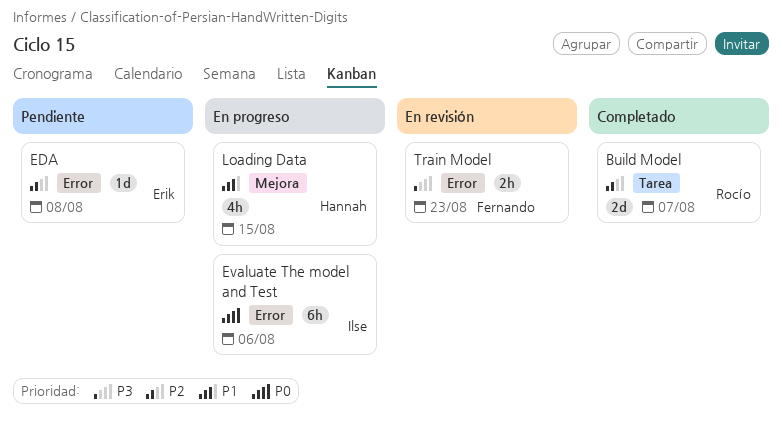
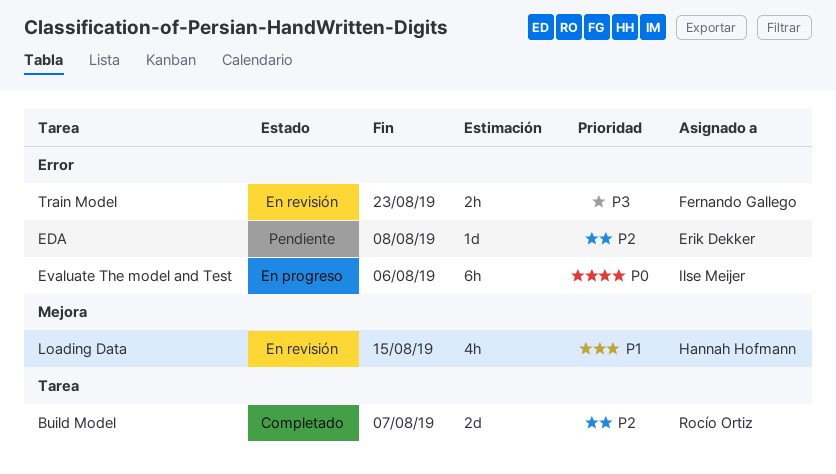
Loading Data, status: En progreso -> En revisión

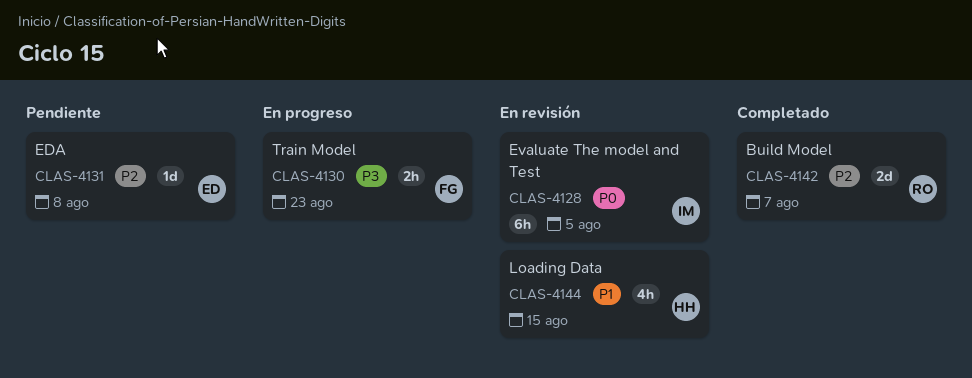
Evaluate The model and Test, status: En progreso -> En revisión
Evaluate The model and Test, due: Aug 6 -> Aug 5
Train Model, status: En revisión -> En progreso

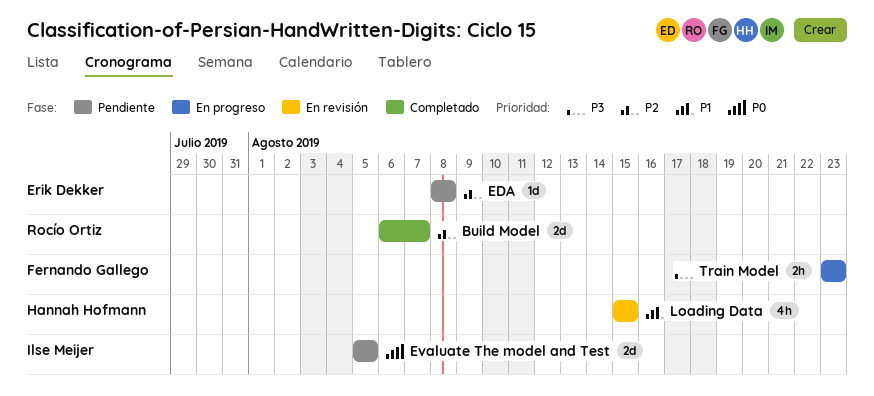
Evaluate The model and Test, status: En revisión -> Pendiente
Evaluate The model and Test, estimate: 6h -> 2d

